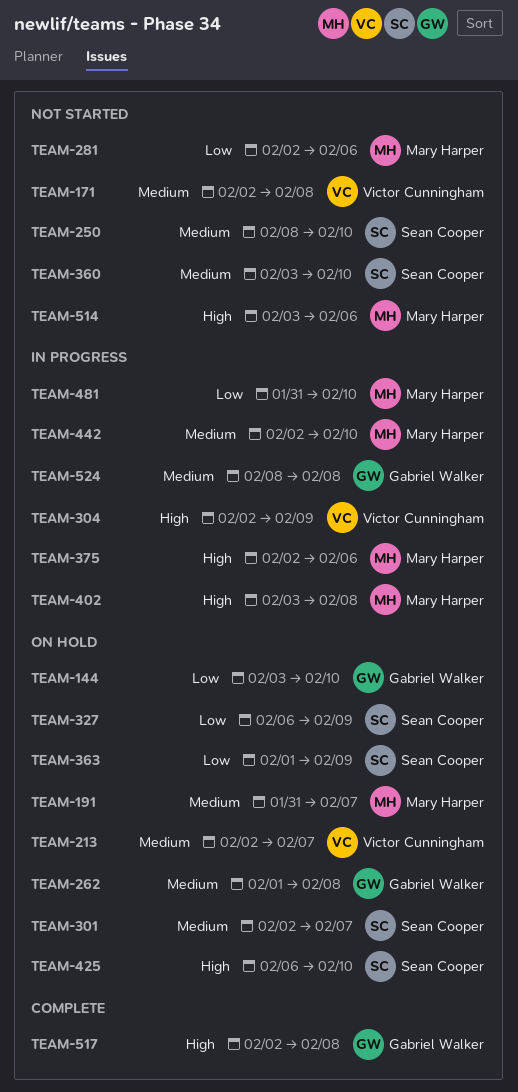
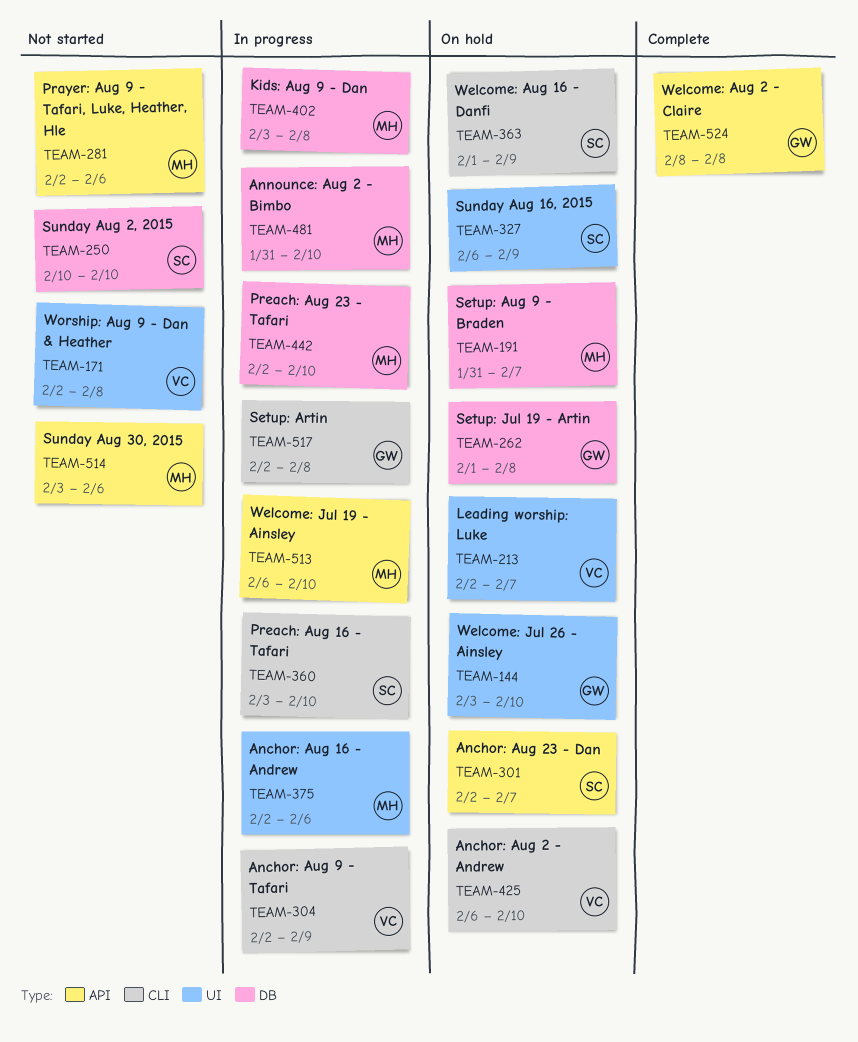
TEAM-250, start: Feb 8 -> Feb 10
TEAM-360, status: Not started -> In progress
TEAM-425, owner: Sean Cooper -> Victor Cunningham
TEAM-513: none -> present
TEAM-517, status: Complete -> In progress
TEAM-524, status: In progress -> Complete

